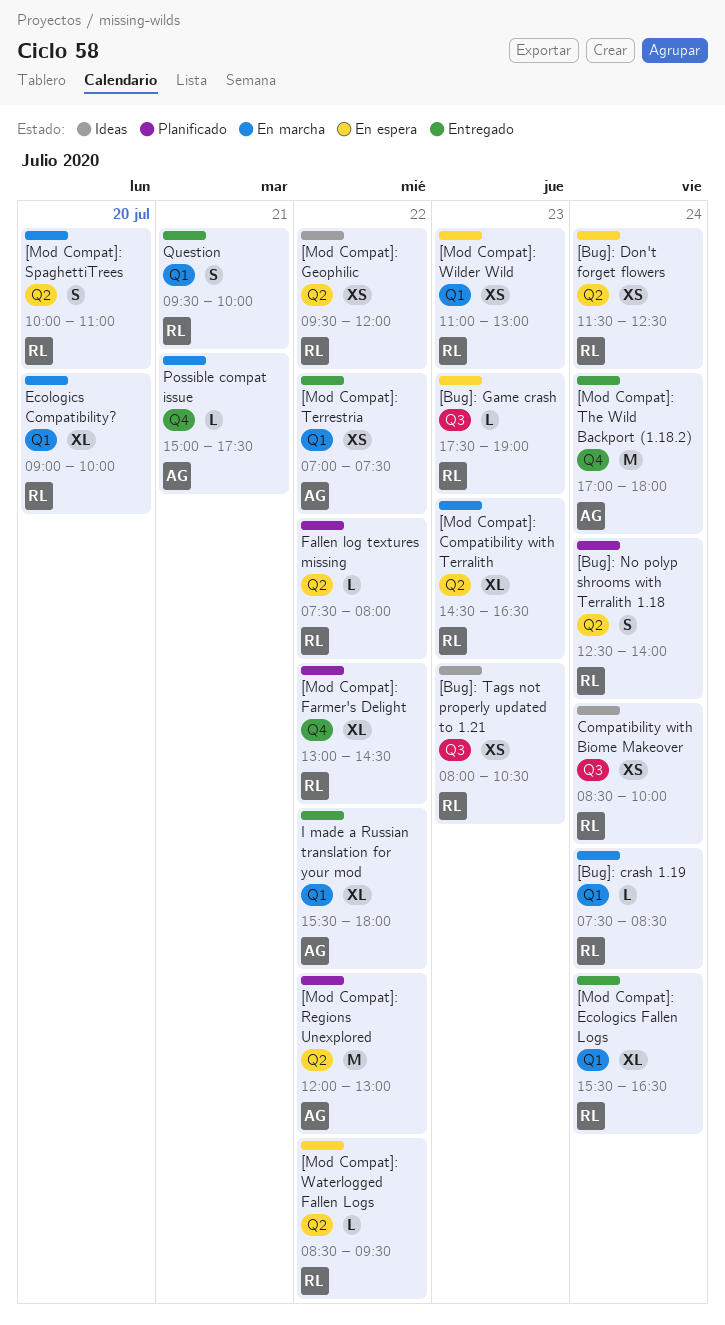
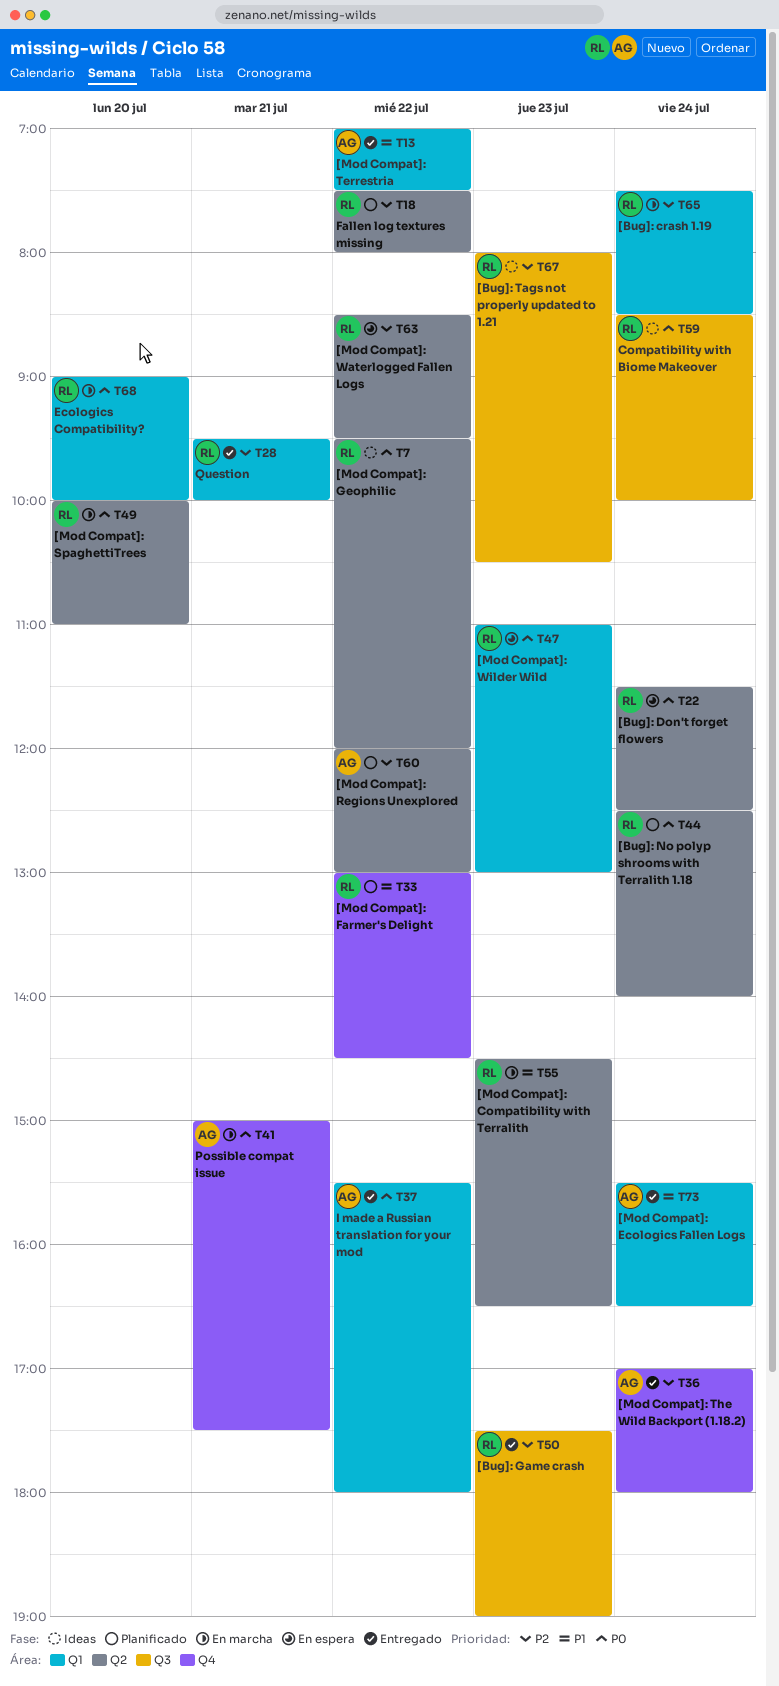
[Bug]: Game crash, status: En espera -> Entregado
[Mod Compat]: Ecologics Fallen Logs, owner: RL -> AG

